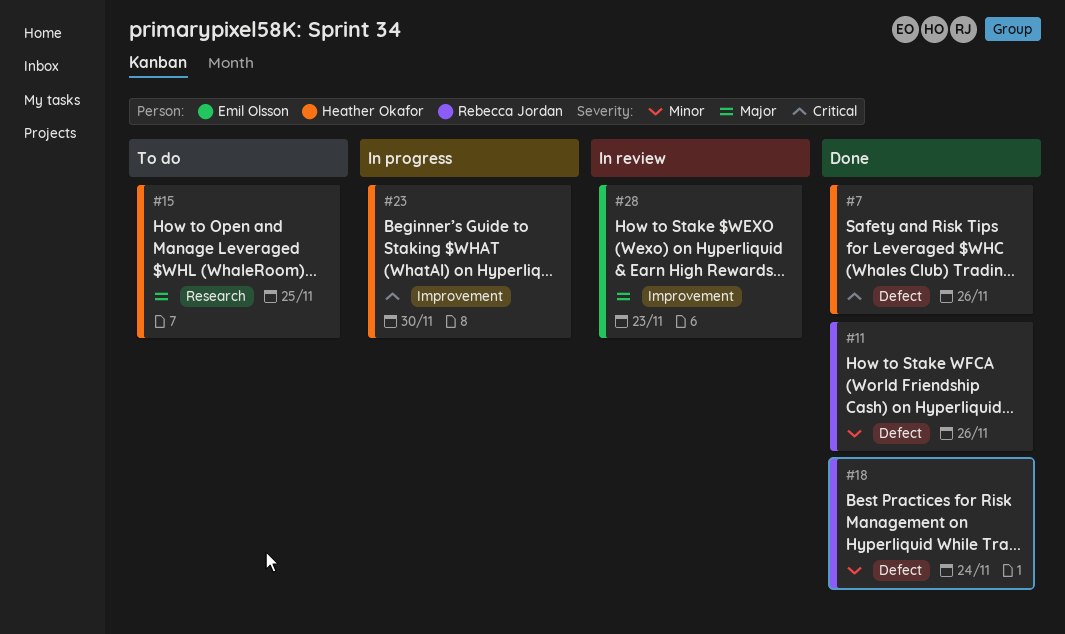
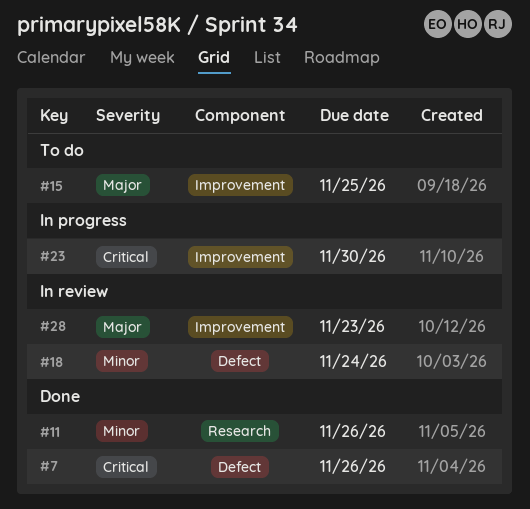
#11, label: Defect -> Research
#15, label: Research -> Improvement
#18, status: Done -> In review

